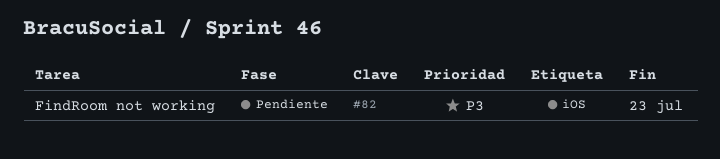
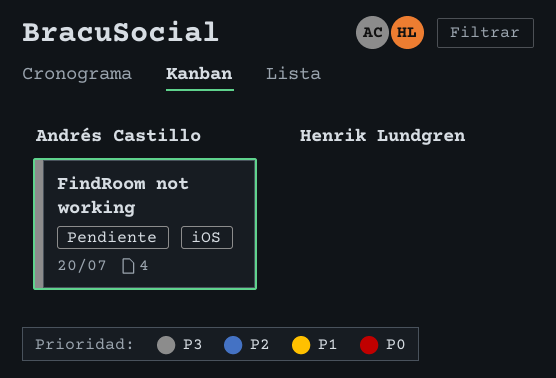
FindRoom not working, due: Jul 23 -> Jul 20

